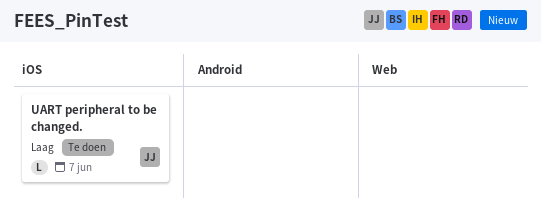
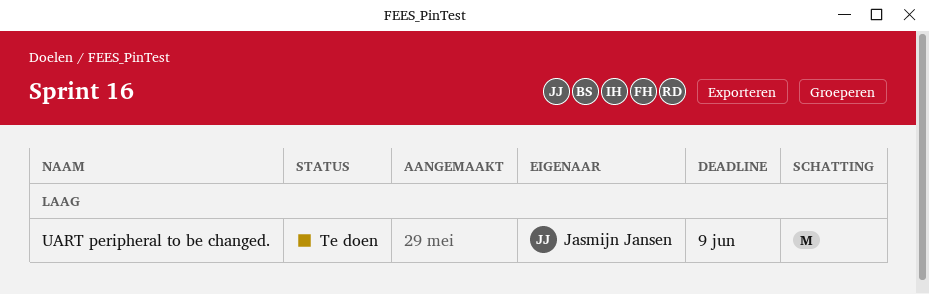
UART peripheral to be changed., estimate: L -> M
UART peripheral to be changed., due: Jun 7 -> Jun 9

